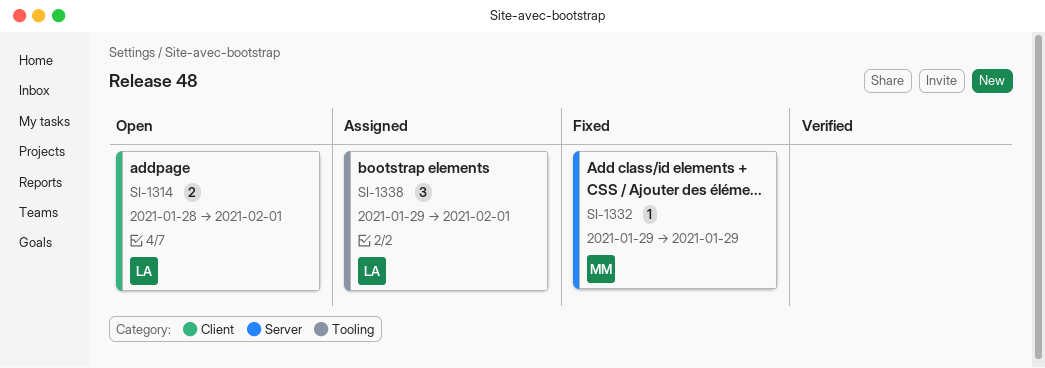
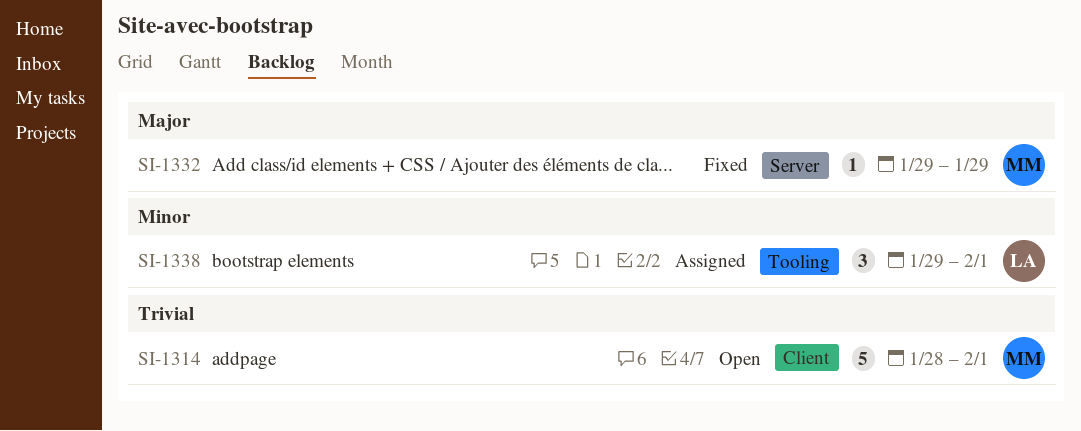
SI-1314, owner: LA -> MM
SI-1314, estimate: 2 -> 5

